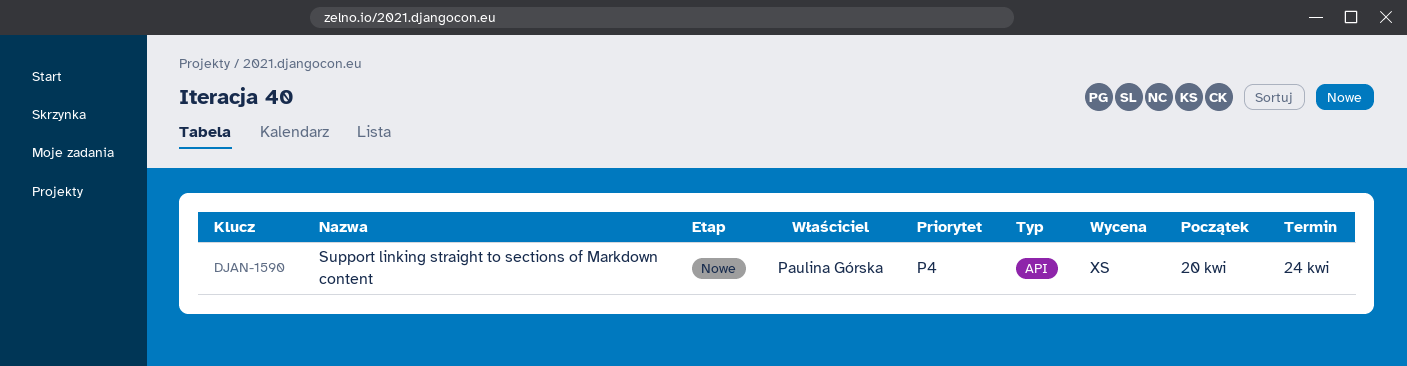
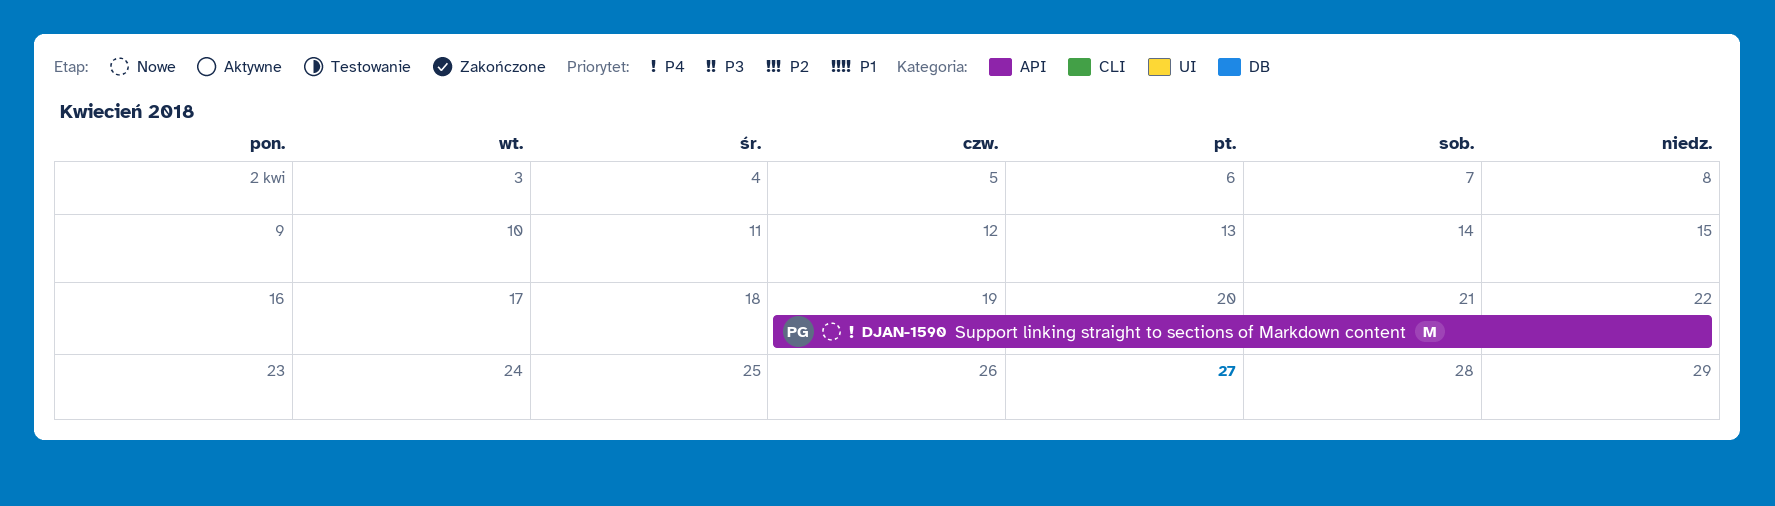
DJAN-1590, estimate: XS -> M
DJAN-1590, start: Apr 20 -> Apr 19
DJAN-1590, due: Apr 24 -> Apr 22

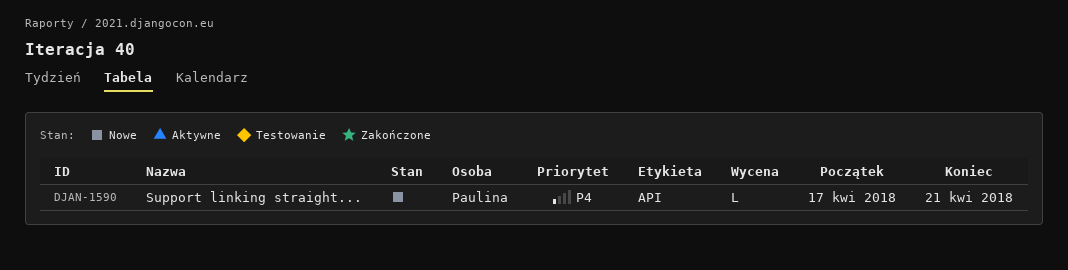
DJAN-1590, estimate: M -> L
DJAN-1590, start: Apr 19 -> Apr 17
DJAN-1590, due: Apr 22 -> Apr 21

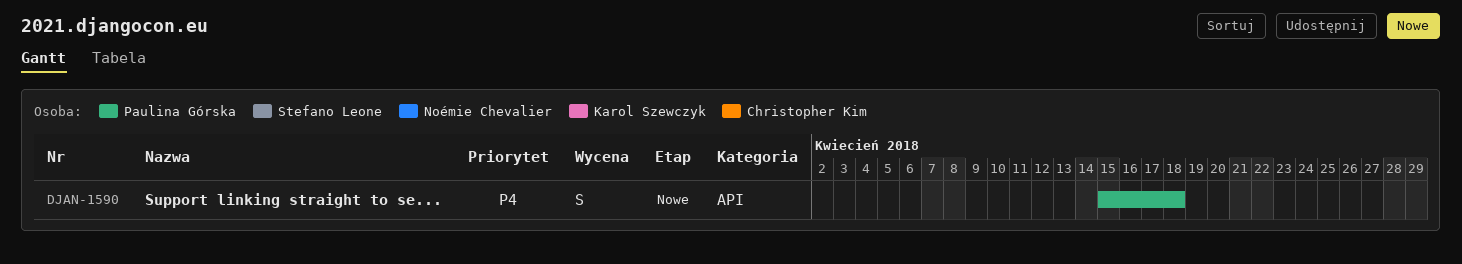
DJAN-1590, estimate: L -> S
DJAN-1590, start: Apr 17 -> Apr 15
DJAN-1590, due: Apr 21 -> Apr 18

